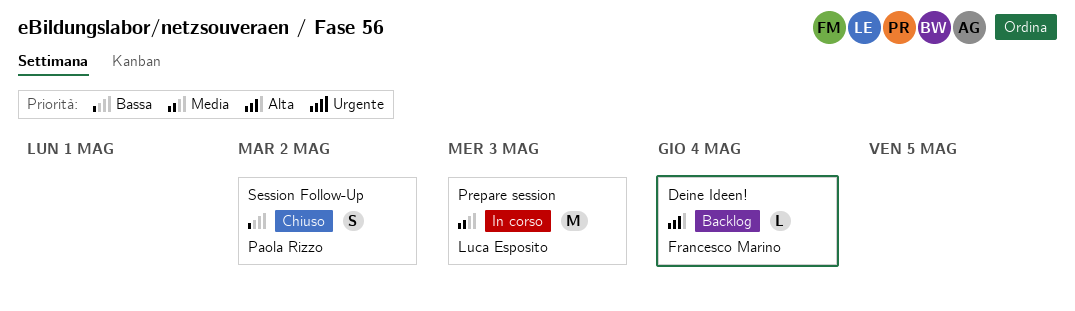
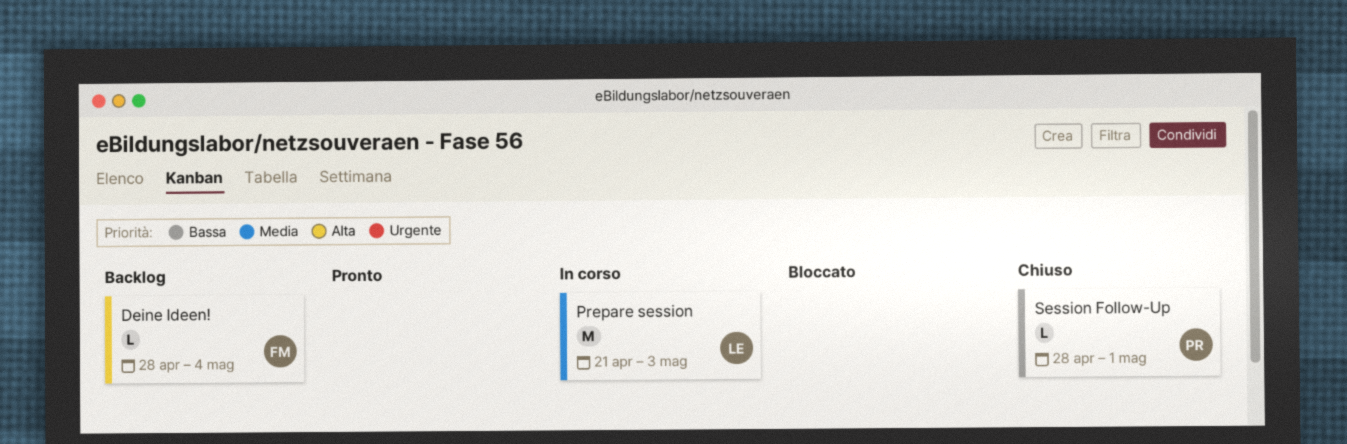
Session Follow-Up, estimate: S -> L
Session Follow-Up, due: May 2 -> May 1

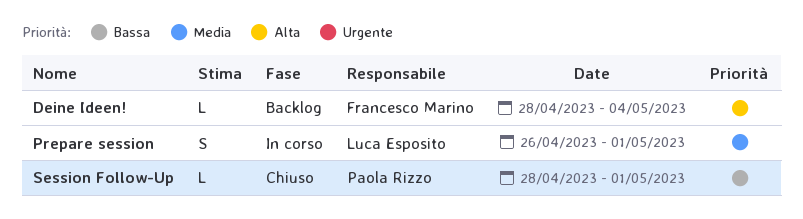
Prepare session, estimate: M -> S
Prepare session, start: Apr 21 -> Apr 26
Prepare session, due: May 3 -> May 1

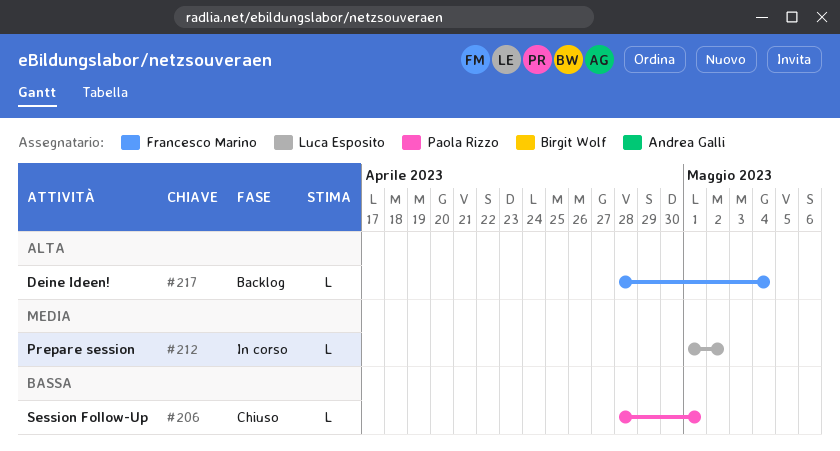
Prepare session, estimate: S -> L
Prepare session, start: Apr 26 -> May 1
Prepare session, due: May 1 -> May 2

